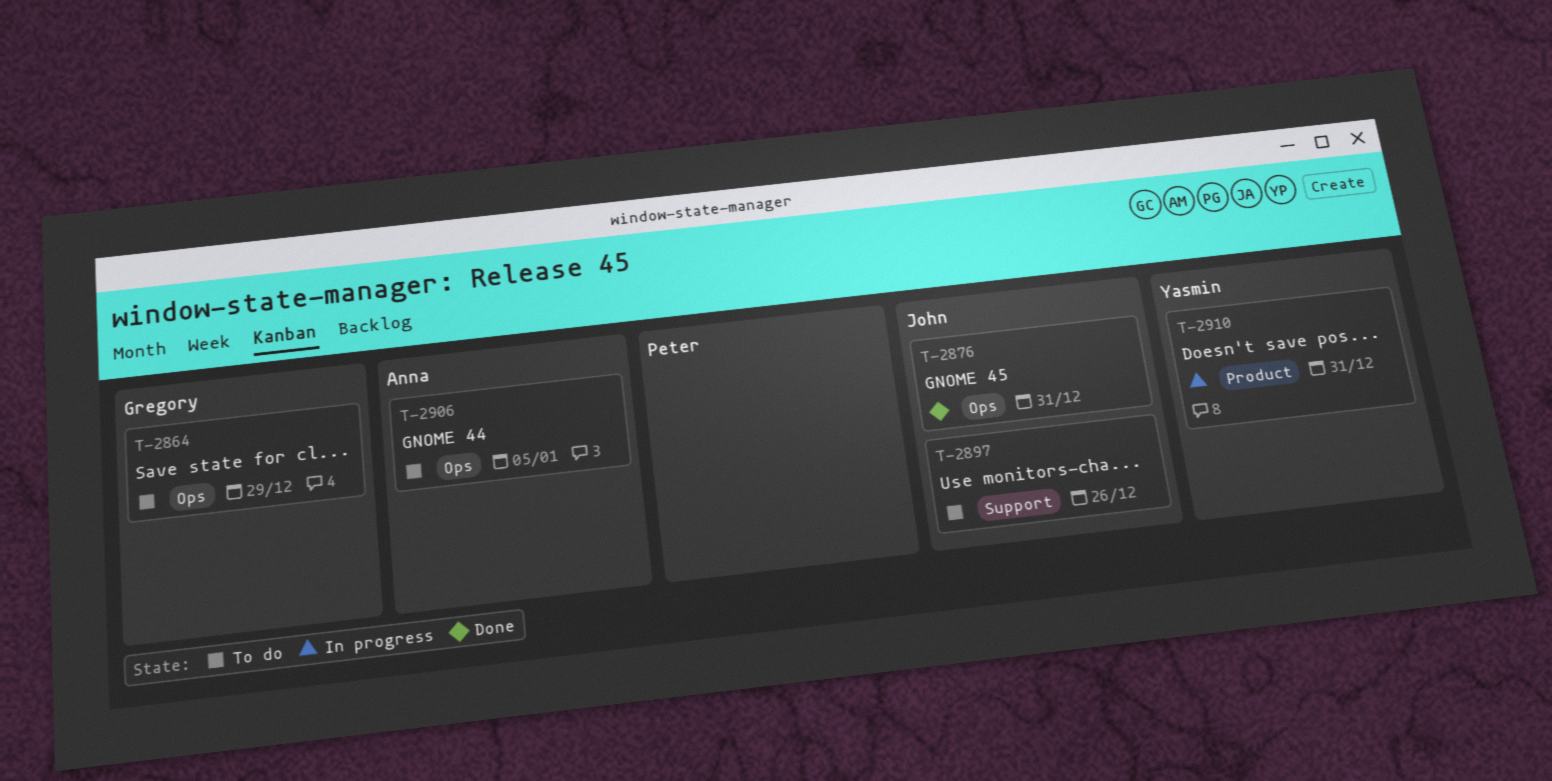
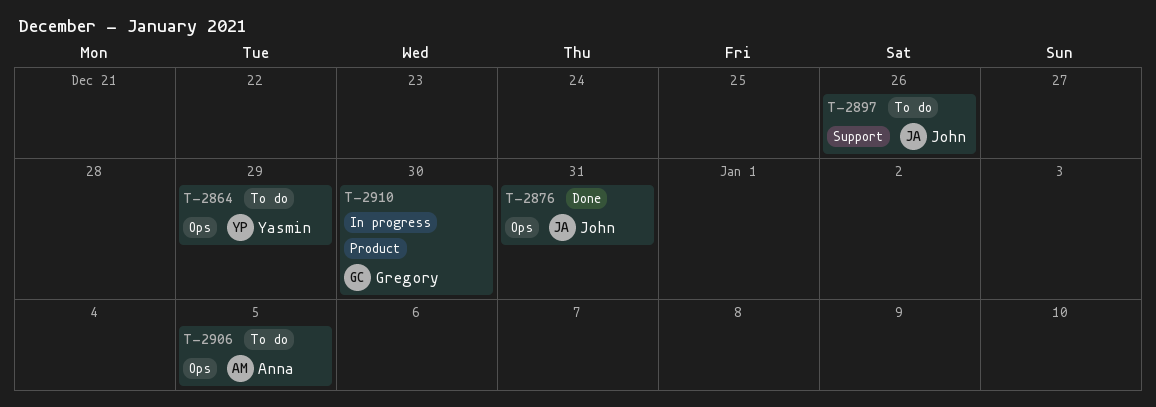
T-2864, owner: Gregory -> Yasmin
T-2910, owner: Yasmin -> Gregory
T-2910, due: Dec 31 -> Dec 30

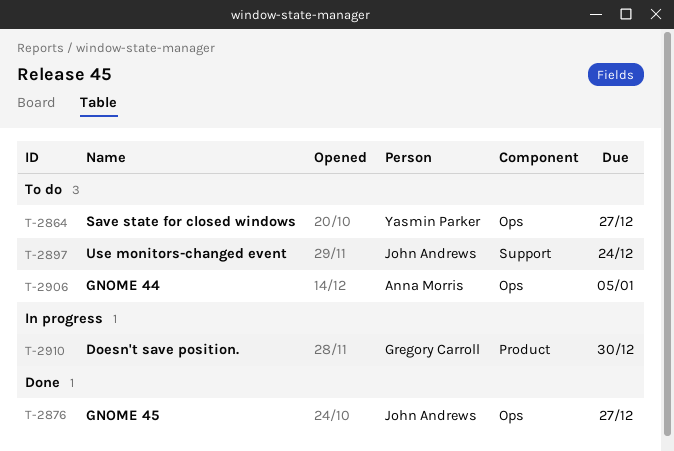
T-2864, due: Dec 29 -> Dec 27
T-2876, due: Dec 31 -> Dec 27
T-2897, due: Dec 26 -> Dec 24

